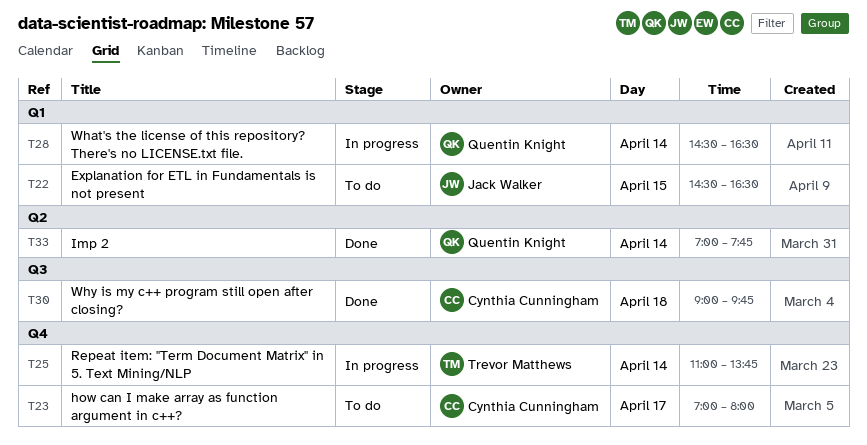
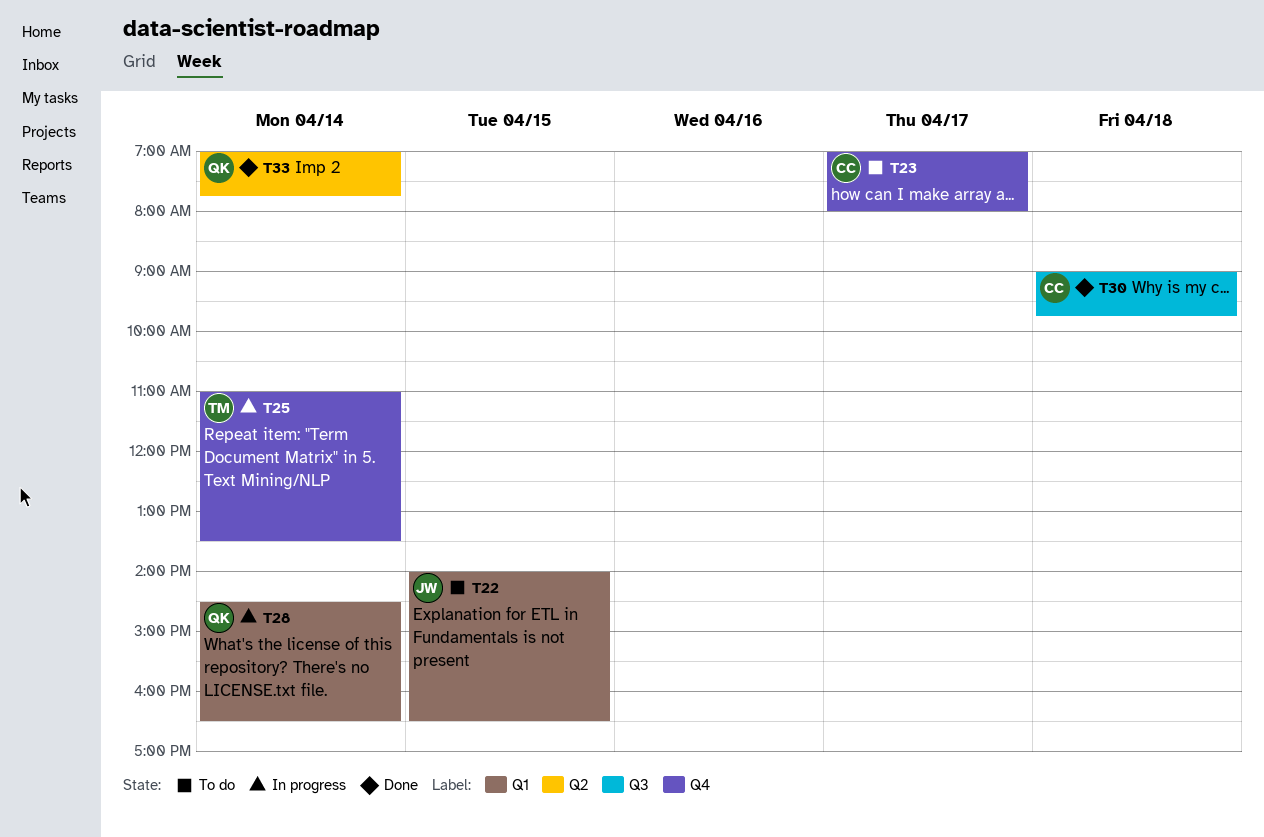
T22, begins: 14:30 -> 14:00
T25, ends: 13:45 -> 13:30

